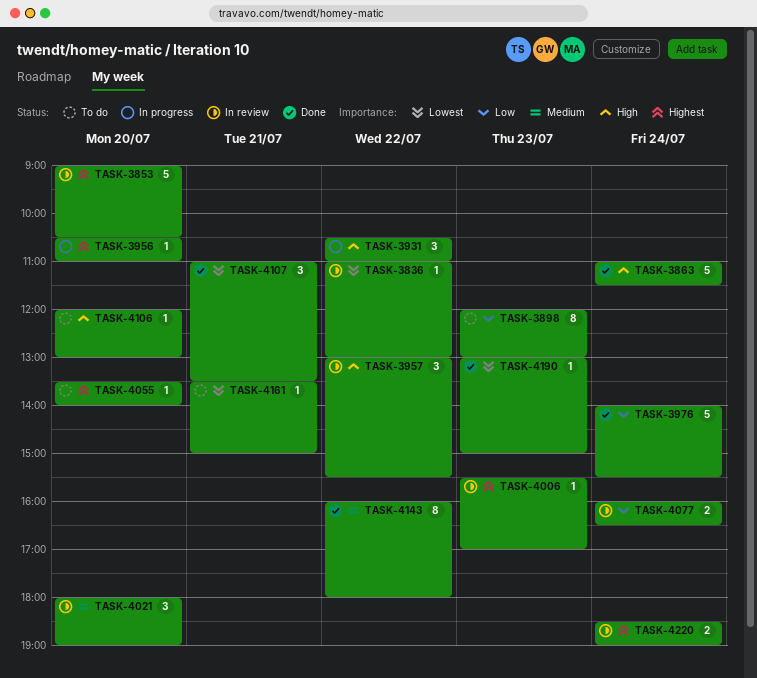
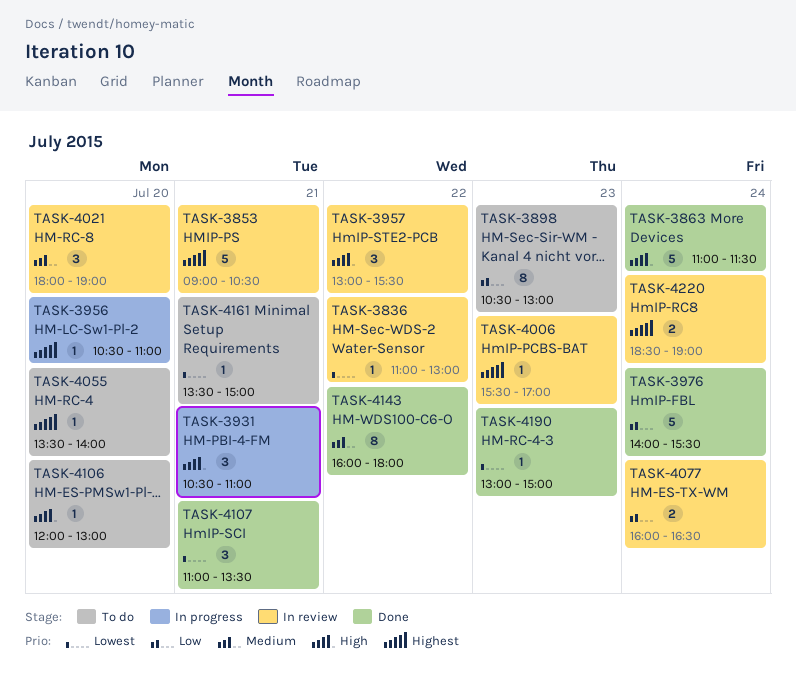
TASK-3853, day: Jul 20 -> Jul 21
TASK-3898, begins: 12:00 -> 10:30
TASK-3931, day: Jul 22 -> Jul 21

